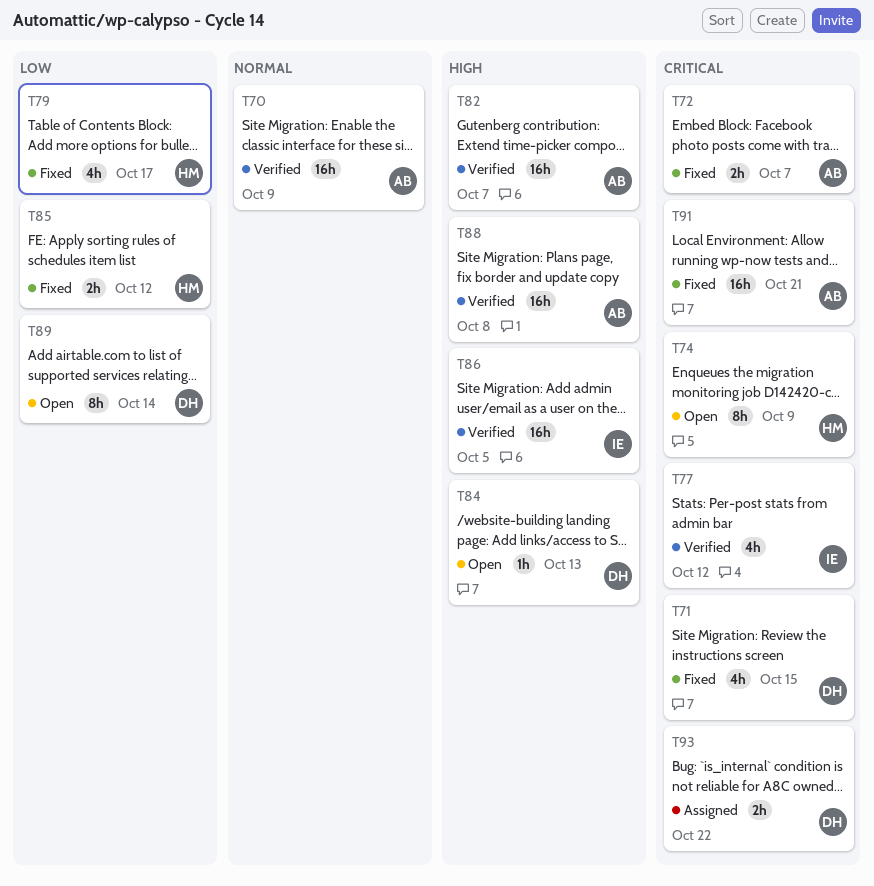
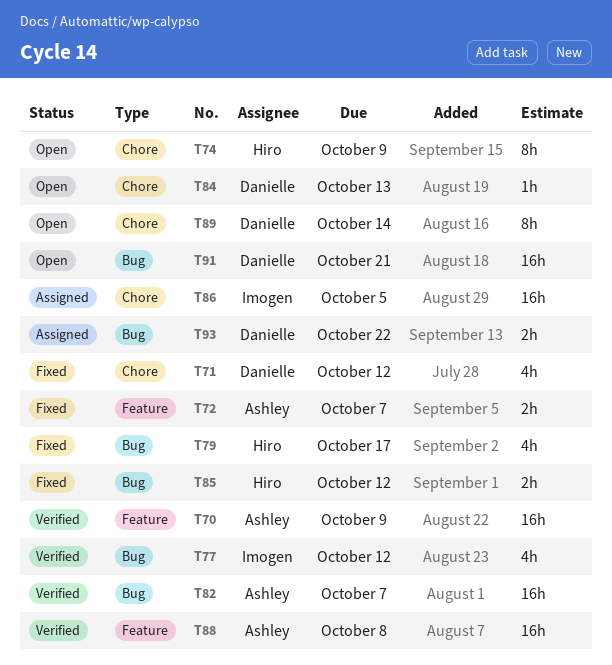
T71, due: Oct 15 -> Oct 12
T86, status: Verified -> Assigned
T91, status: Fixed -> Open
T91, owner: Ashley -> Danielle

